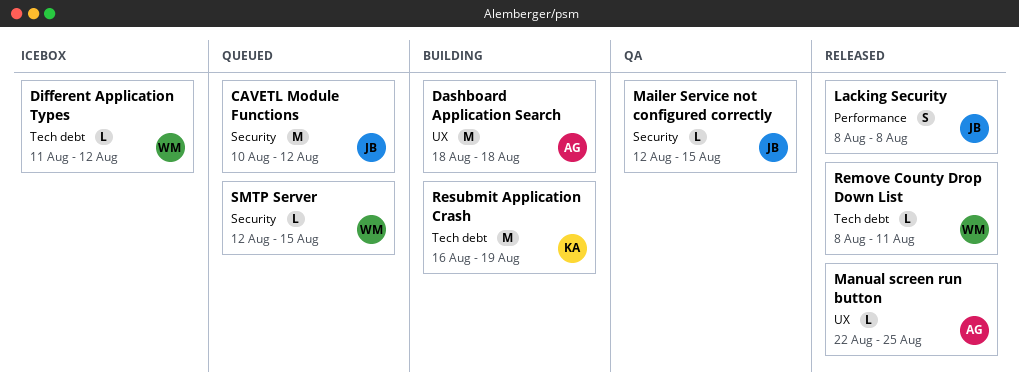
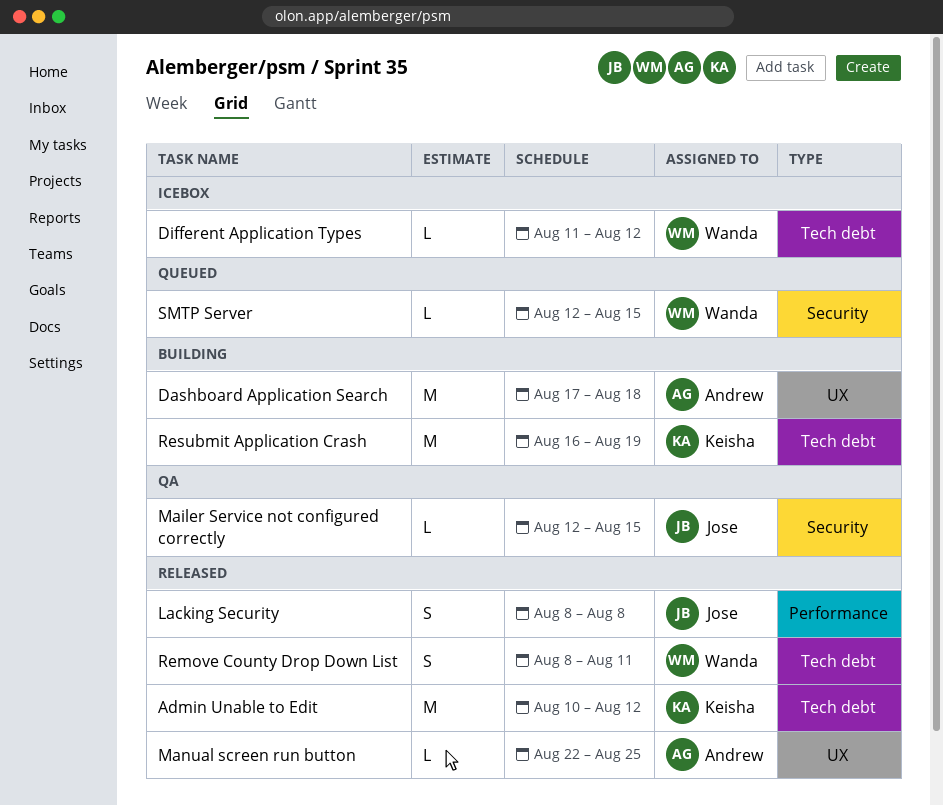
Admin Unable to Edit: none -> present
CAVETL Module Functions: present -> none
Dashboard Application Search, start: Aug 18 -> Aug 17
Remove County Drop Down List, estimate: L -> S

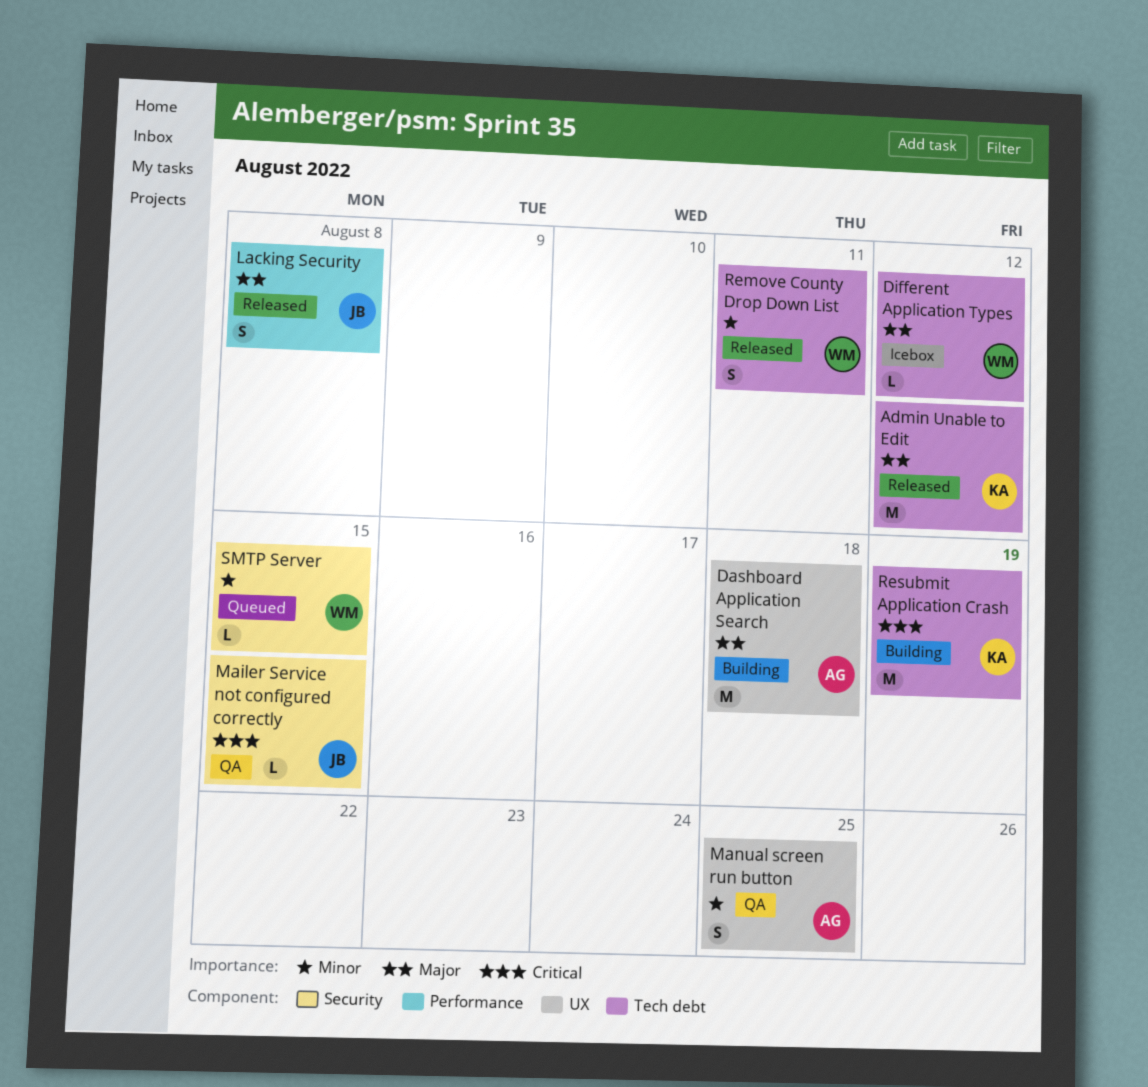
Manual screen run button, status: Released -> QA
Manual screen run button, estimate: L -> S

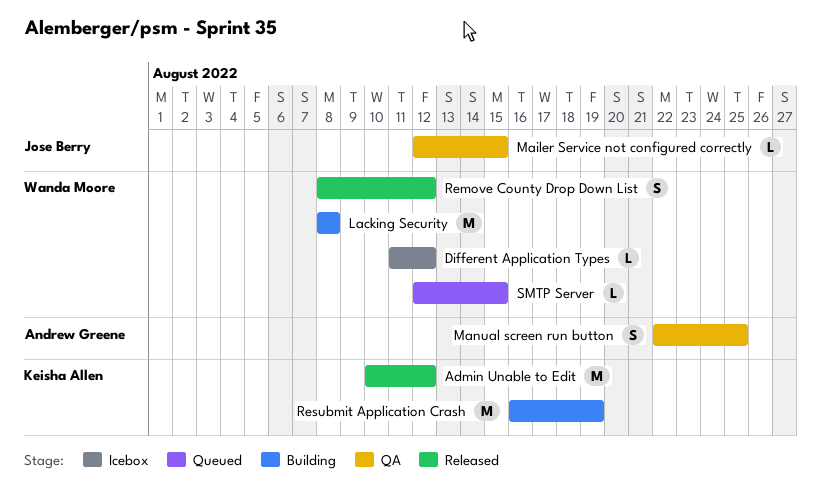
Dashboard Application Search: present -> none
Lacking Security, status: Released -> Building
Lacking Security, owner: Jose Berry -> Wanda Moore
Lacking Security, estimate: S -> M
Remove County Drop Down List, due: Aug 11 -> Aug 12

